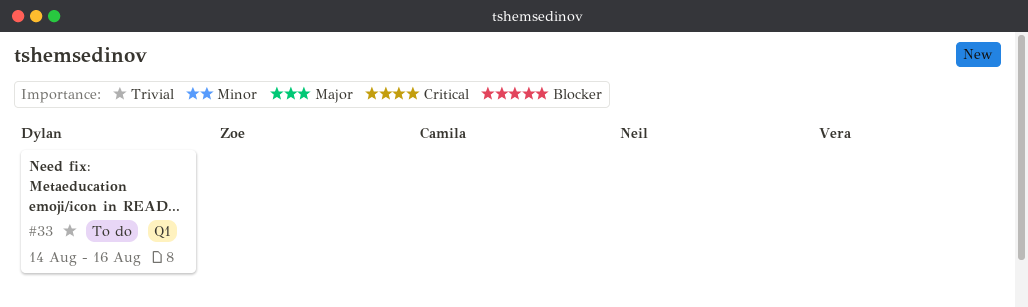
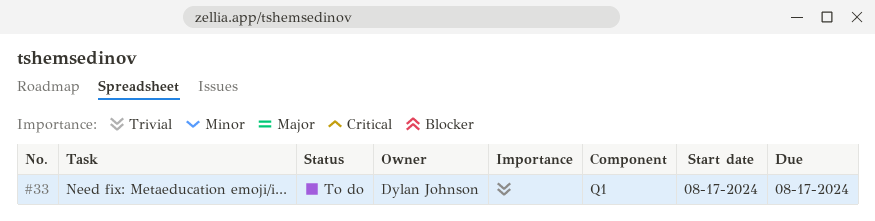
#33, start: Aug 14 -> Aug 17
#33, due: Aug 16 -> Aug 17

